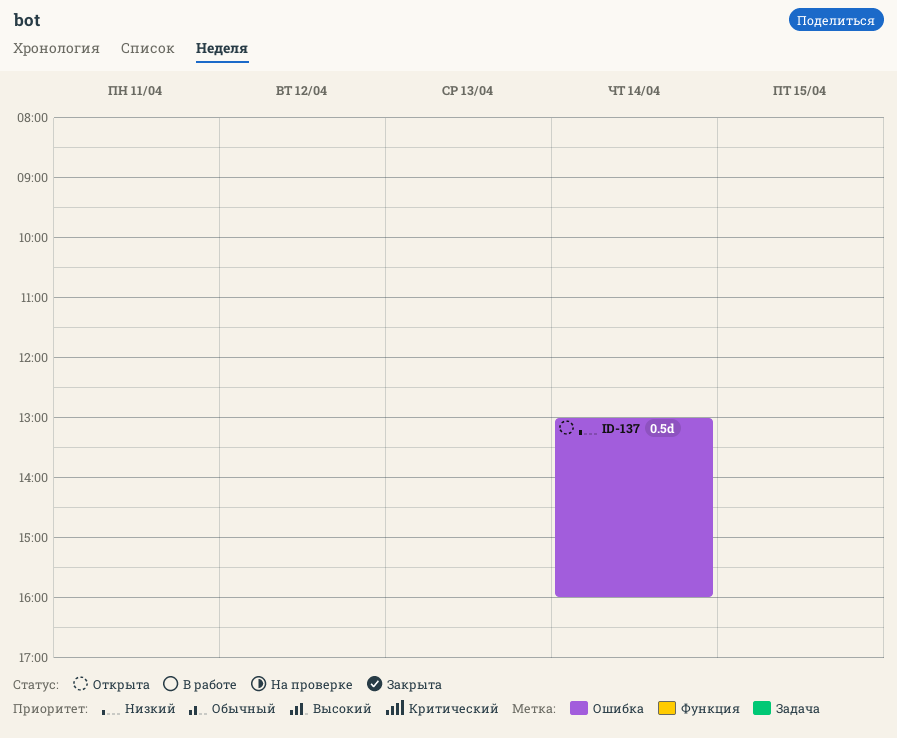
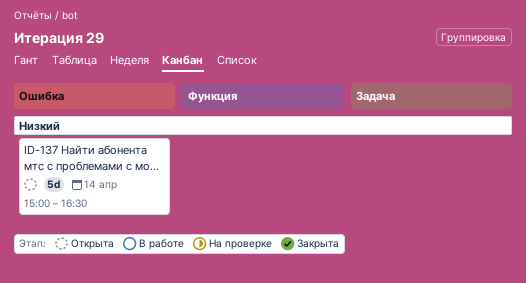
ID-137, estimate: 0.5d -> 5d
ID-137, begins: 13:00 -> 15:00
ID-137, ends: 16:00 -> 16:30

